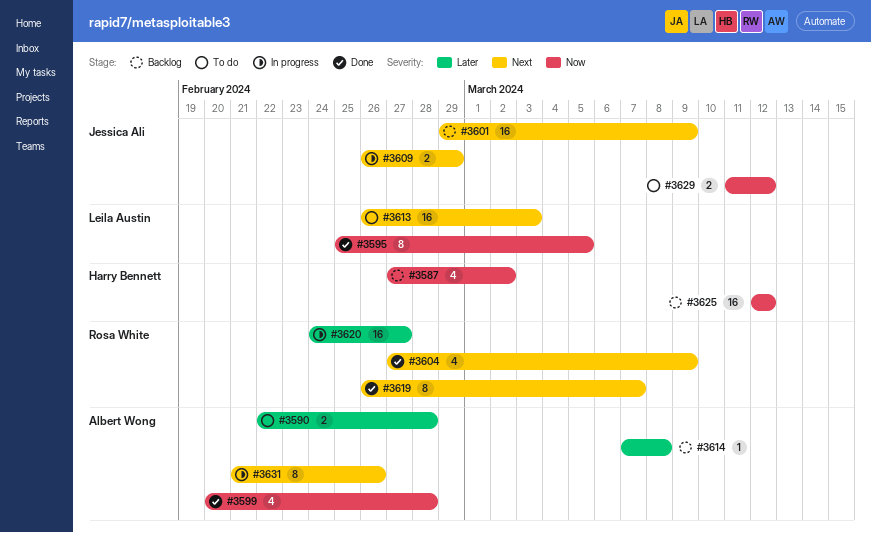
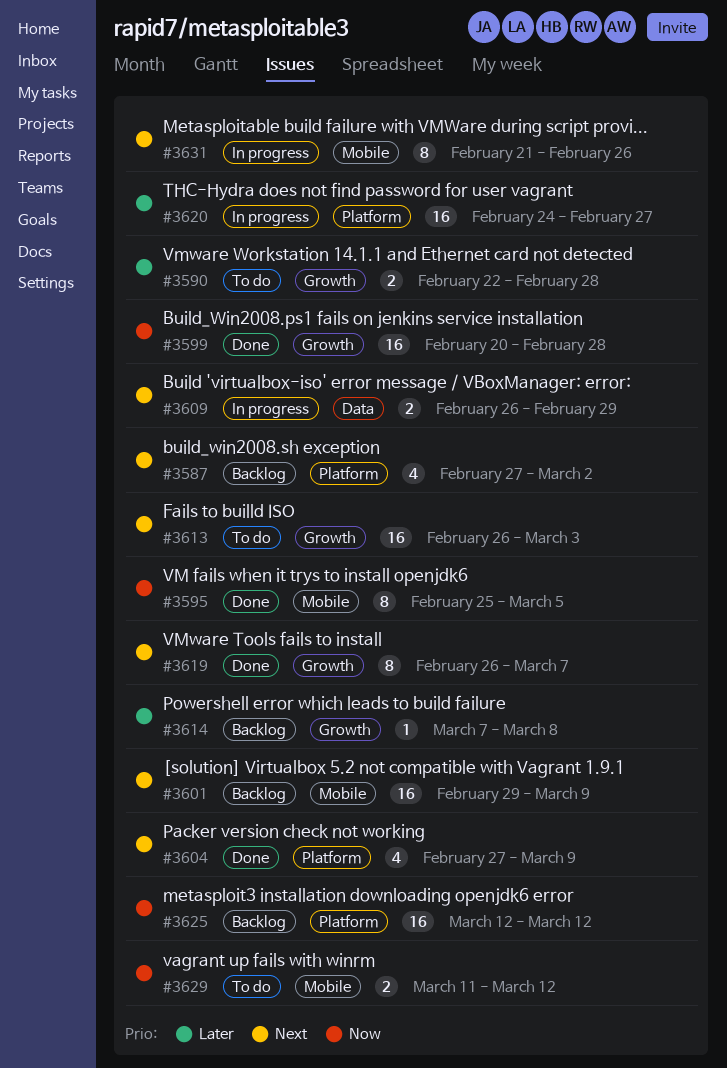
#3587, priority: Now -> Next
#3599, estimate: 4 -> 16

